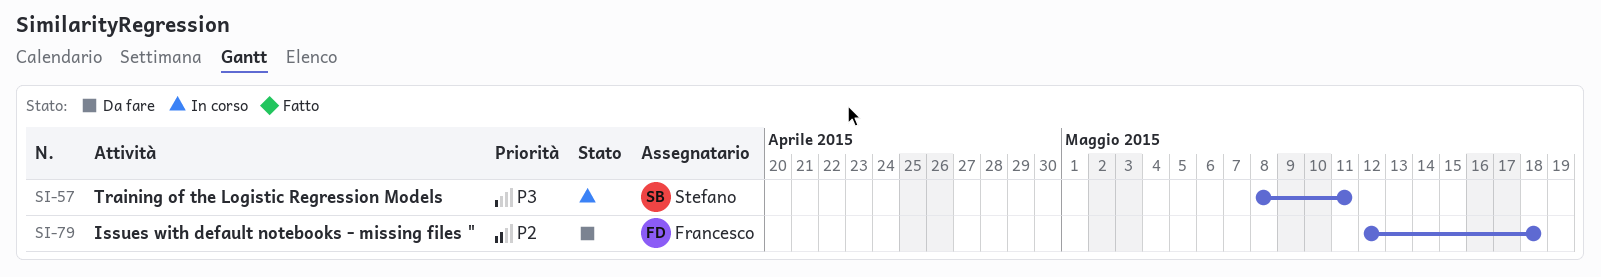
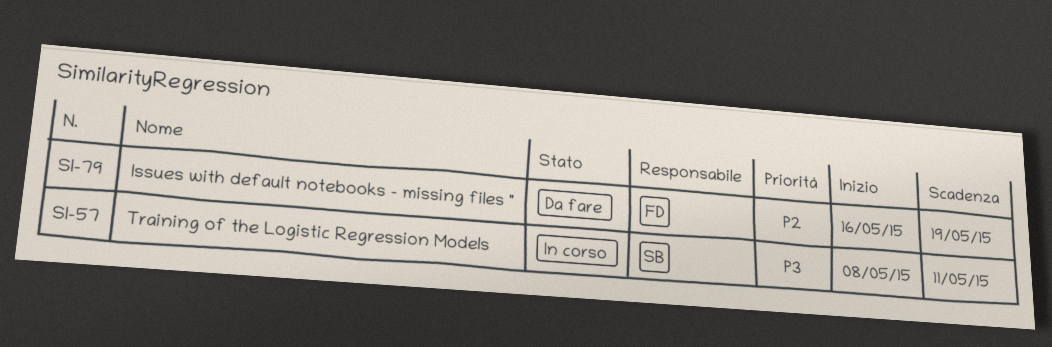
SI-79, start: May 12 -> May 16
SI-79, due: May 18 -> May 19

